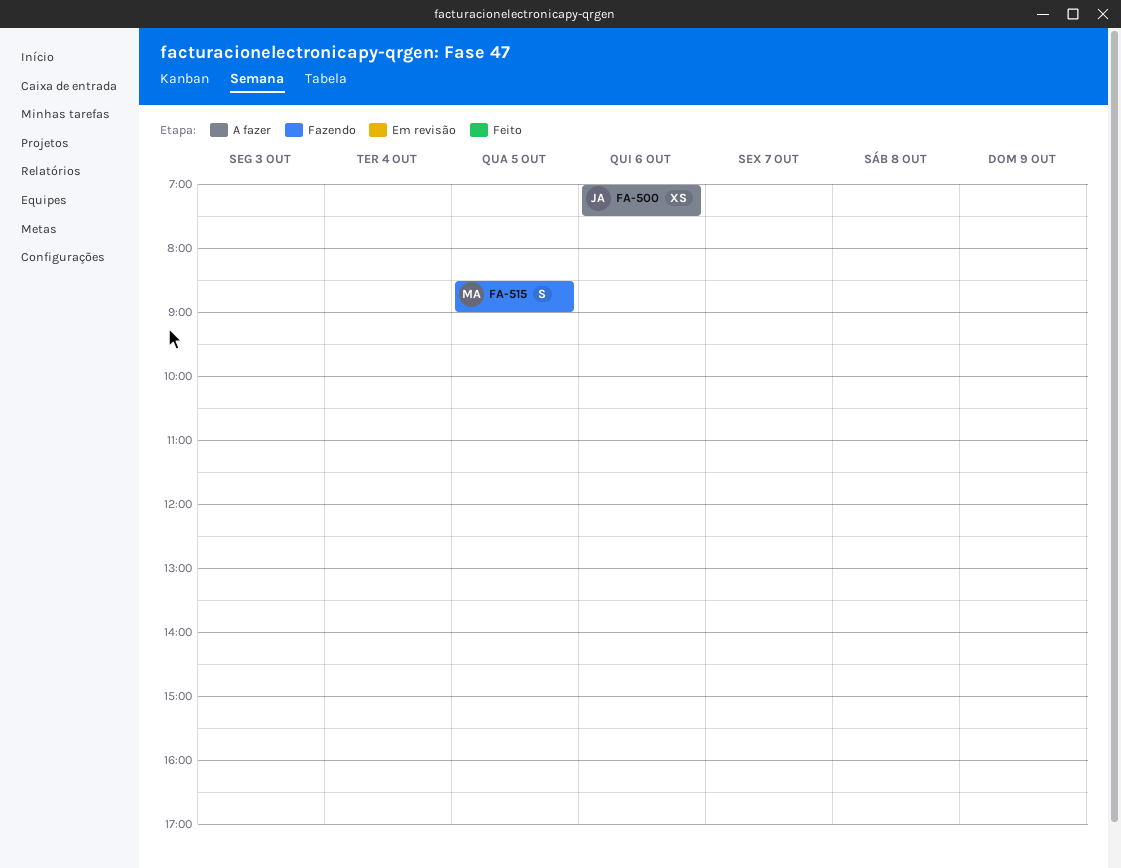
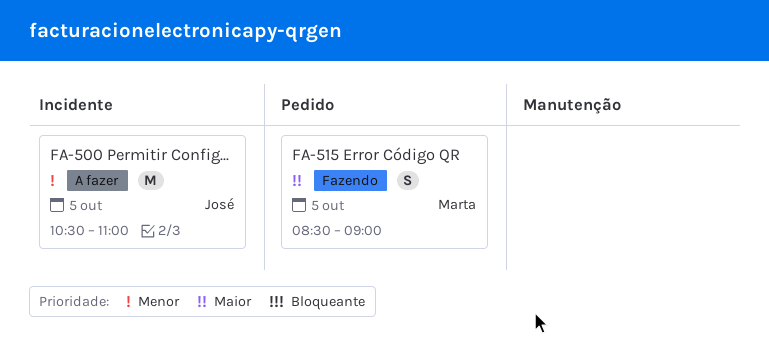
FA-500, estimate: XS -> M
FA-500, day: Oct 6 -> Oct 5
FA-500, begins: 07:00 -> 10:30
FA-500, ends: 07:30 -> 11:00

